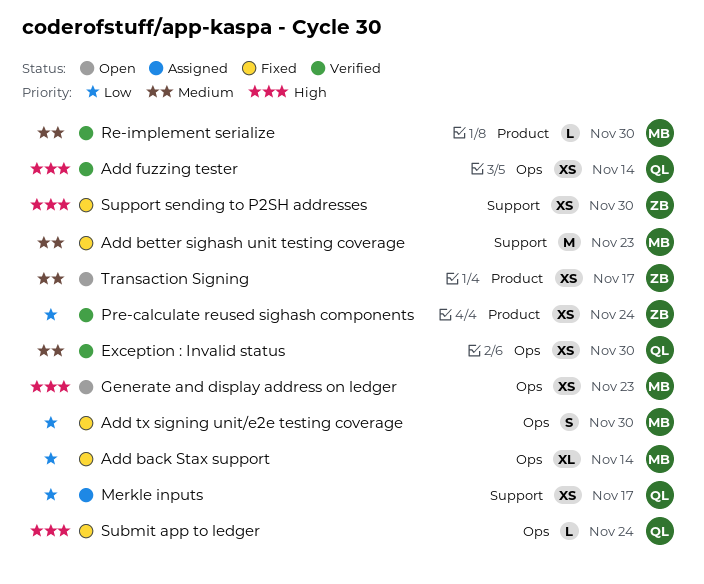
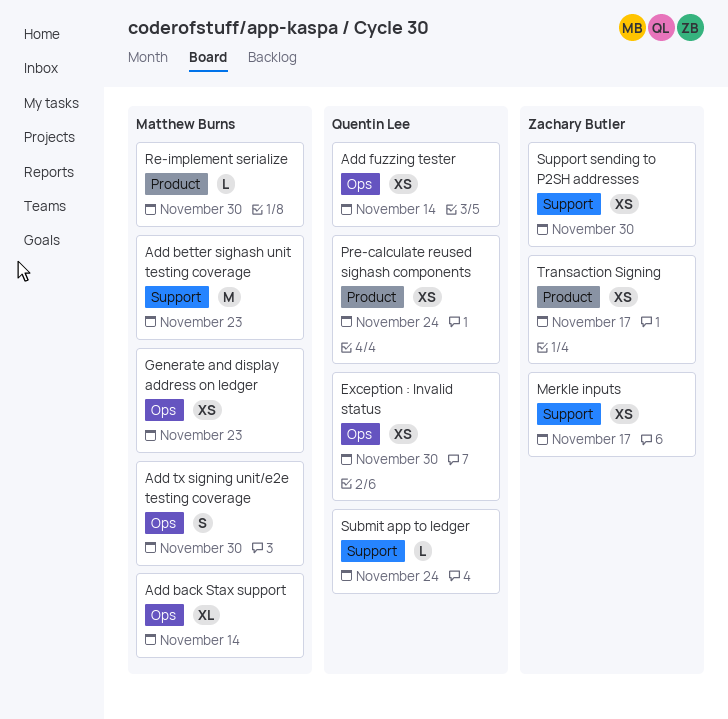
Merkle inputs, owner: Quentin Lee -> Zachary Butler
Pre-calculate reused sighash components, owner: Zachary Butler -> Quentin Lee
Submit app to ledger, label: Ops -> Support

